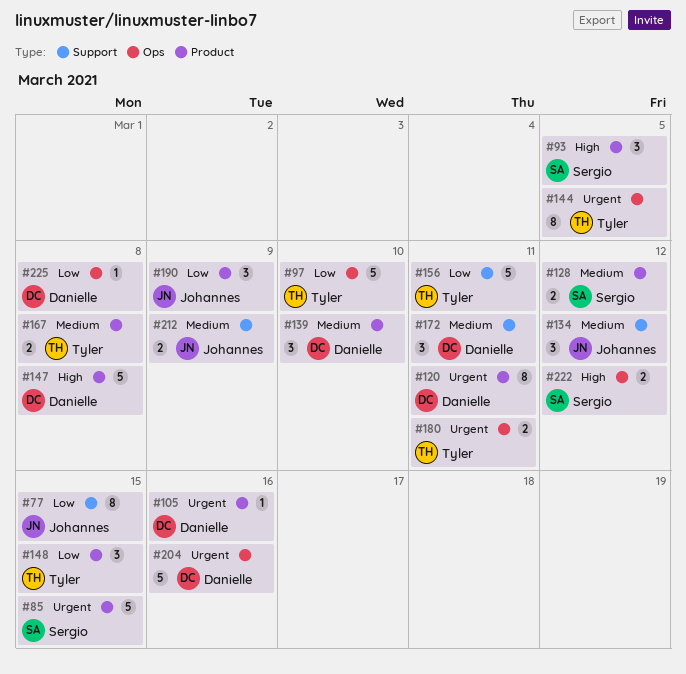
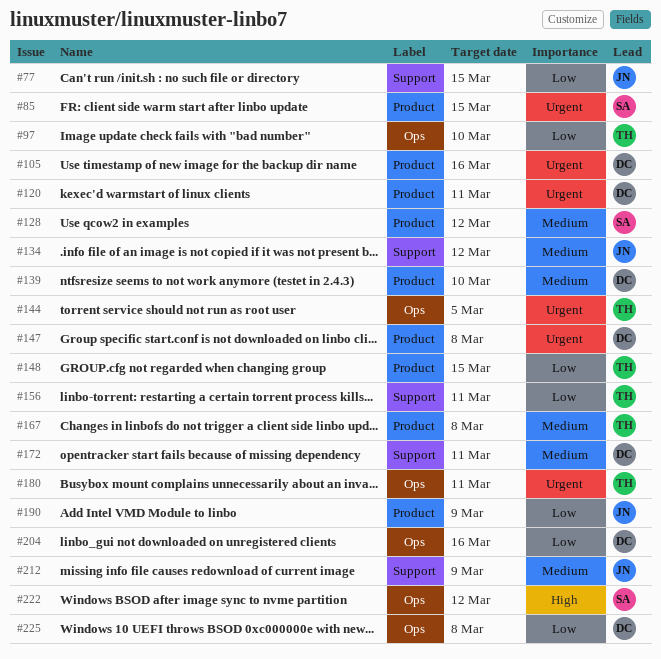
#93: present -> none
#147, priority: High -> Urgent
#204, priority: Urgent -> Low

